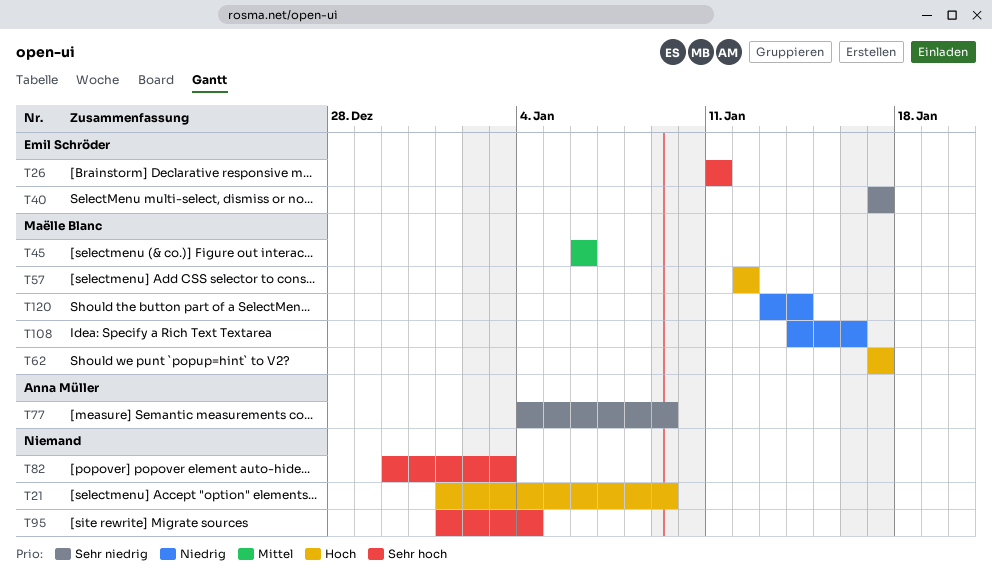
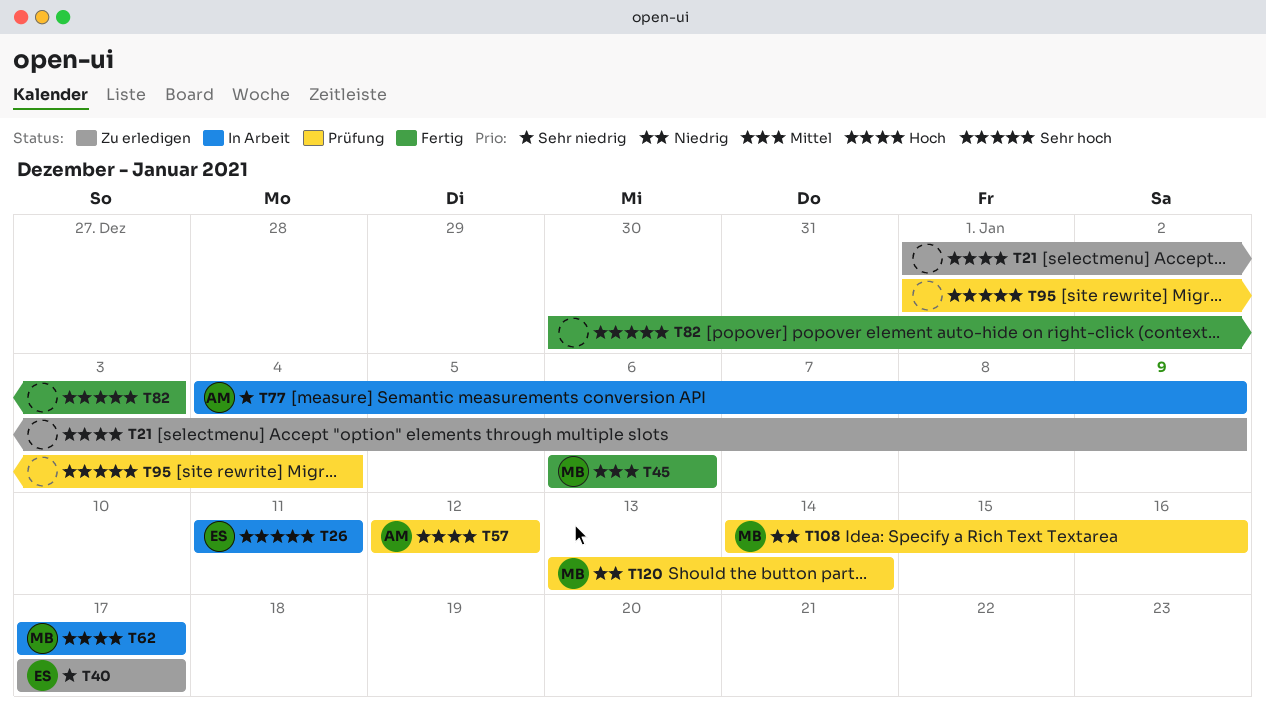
T57, owner: Maëlle Blanc -> Anna Müller

